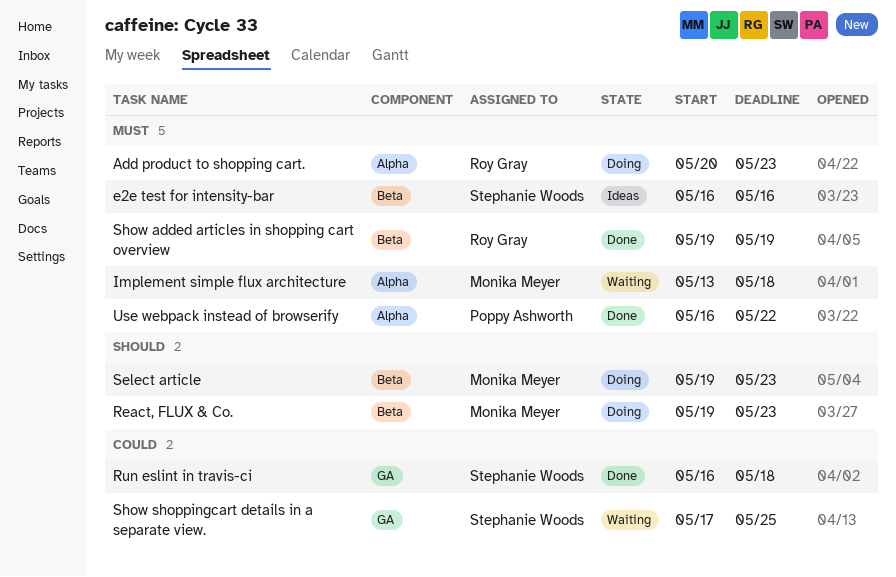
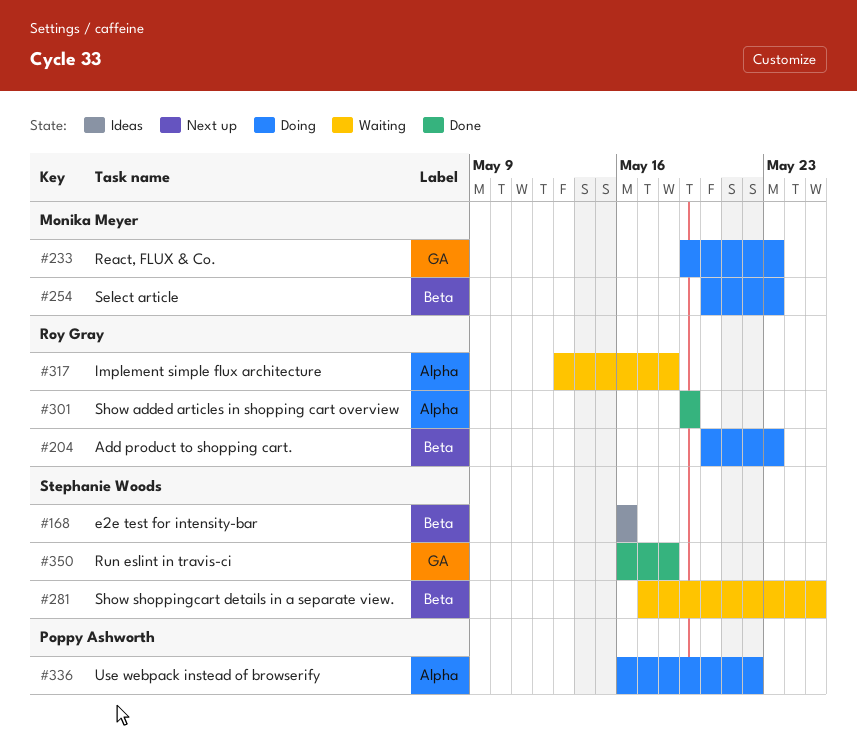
Add product to shopping cart., label: Alpha -> Beta
Implement simple flux architecture, owner: Monika Meyer -> Roy Gray
React, FLUX & Co., label: Beta -> GA
Select article, start: May 19 -> May 20
Show added articles in shopping cart overview, label: Beta -> Alpha
Show shoppingcart details in a separate view., label: GA -> Beta
Use webpack instead of browserify, status: Done -> Doing

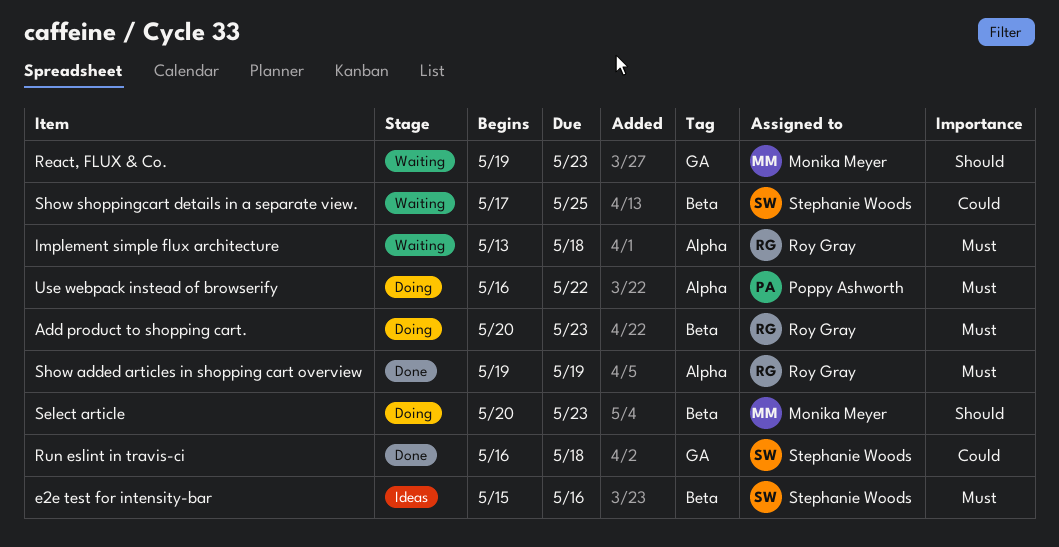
e2e test for intensity-bar, start: May 16 -> May 15
React, FLUX & Co., status: Doing -> Waiting

